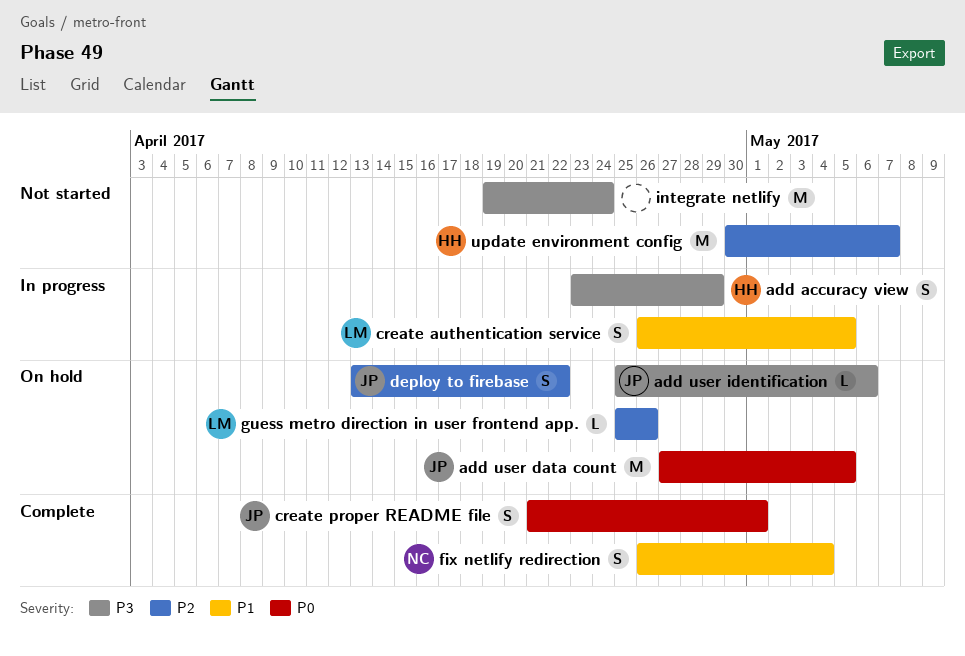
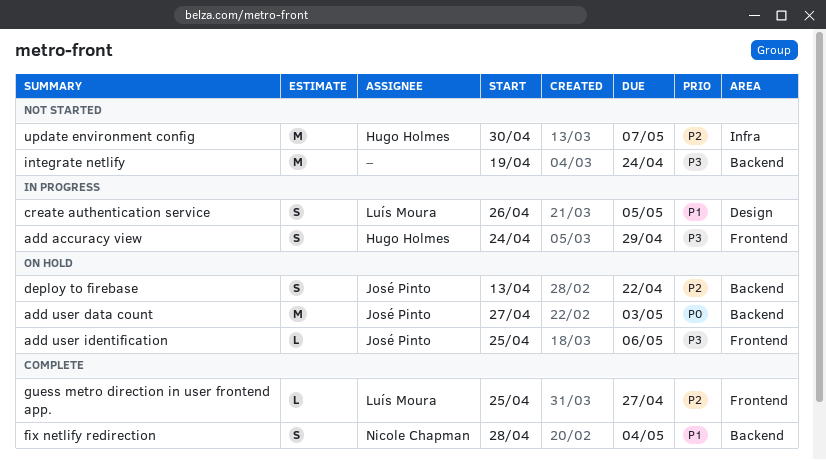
add accuracy view, start: Apr 23 -> Apr 24
add user data count, due: May 5 -> May 3
create proper README file: present -> none
fix netlify redirection, start: Apr 26 -> Apr 28
guess metro direction in user frontend app., status: On hold -> Complete
guess metro direction in user frontend app., due: Apr 26 -> Apr 27

